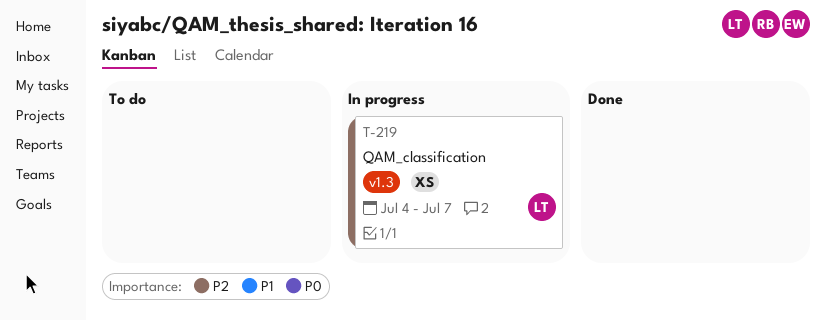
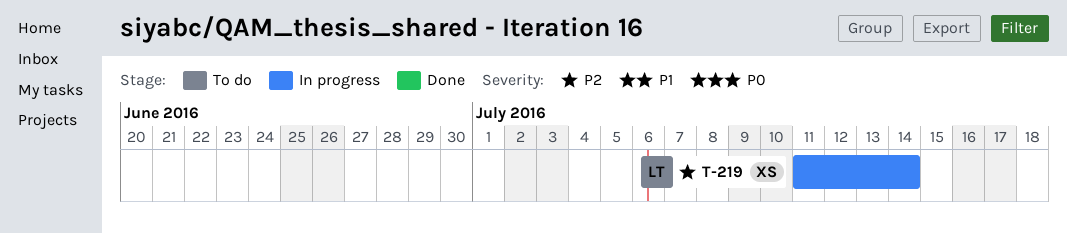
T-219, start: Jul 4 -> Jul 11
T-219, due: Jul 7 -> Jul 14

